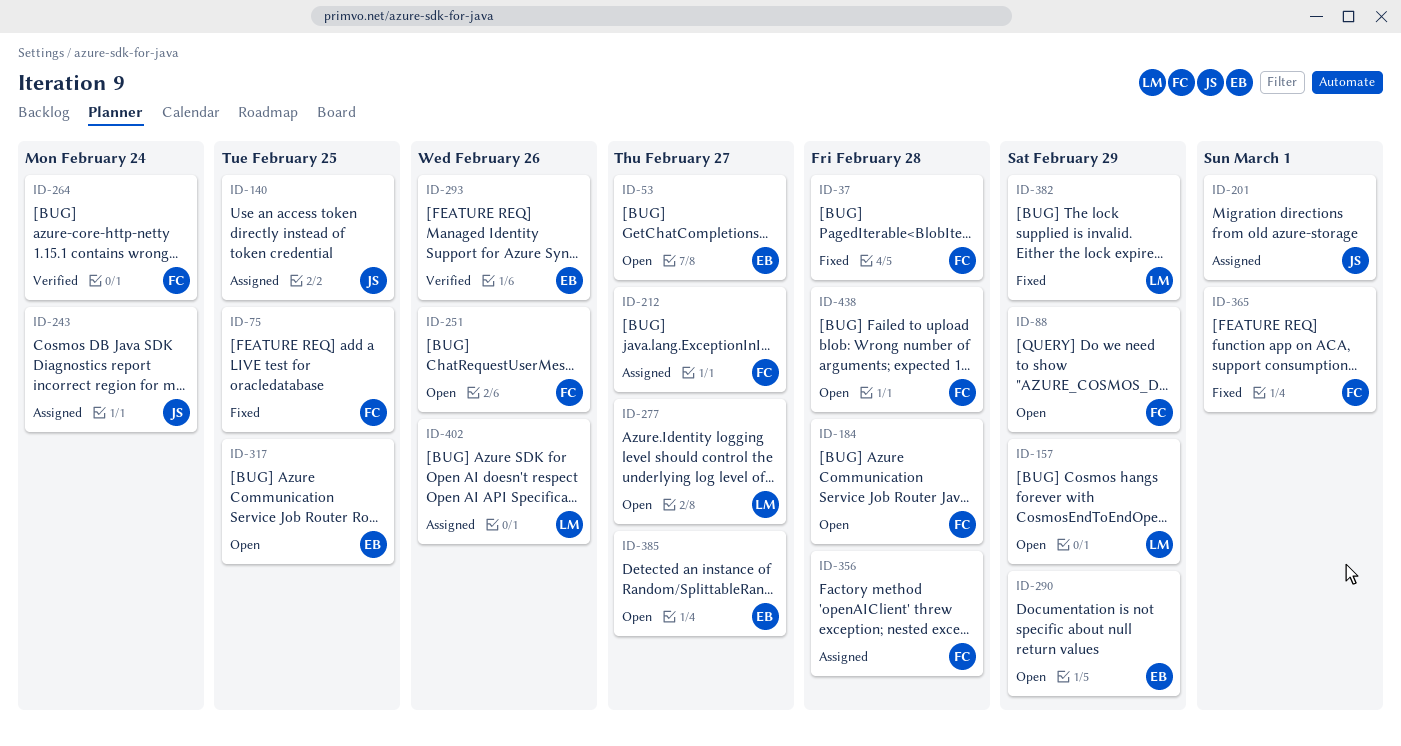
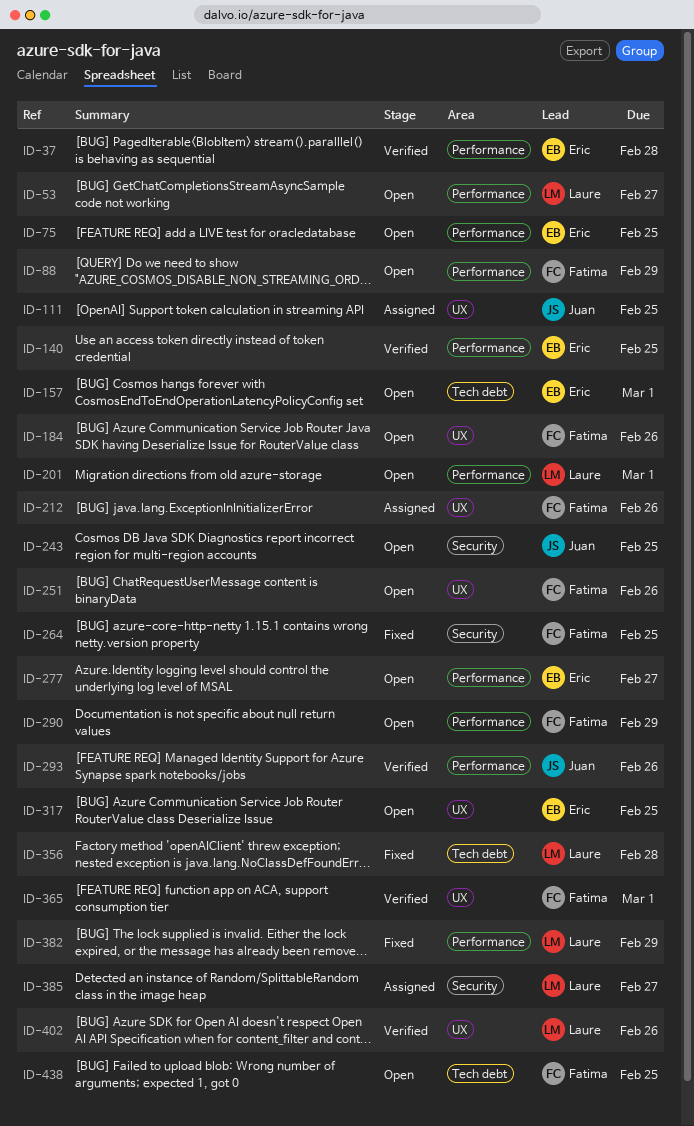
ID-37, status: Fixed -> Verified
ID-37, owner: Fatima -> Eric
ID-53, owner: Eric -> Laure
ID-75, status: Fixed -> Open
ID-75, owner: Fatima -> Eric
ID-111: none -> present
ID-140, status: Assigned -> Verified
ID-140, owner: Juan -> Eric
ID-157, owner: Laure -> Eric
ID-157, due: Feb 29 -> Mar 1
ID-184, due: Feb 28 -> Feb 26
ID-201, status: Assigned -> Open
ID-201, owner: Juan -> Laure
ID-212, due: Feb 27 -> Feb 26
ID-243, status: Assigned -> Open
ID-243, due: Feb 24 -> Feb 25
ID-264, status: Verified -> Fixed
ID-264, due: Feb 24 -> Feb 25
ID-277, owner: Laure -> Eric
ID-290, owner: Eric -> Fatima
ID-293, owner: Eric -> Juan
ID-356, status: Assigned -> Fixed
ID-356, owner: Fatima -> Laure
ID-365, status: Fixed -> Verified
ID-385, status: Open -> Assigned
ID-385, owner: Eric -> Laure
ID-402, status: Assigned -> Verified
ID-438, due: Feb 28 -> Feb 25

